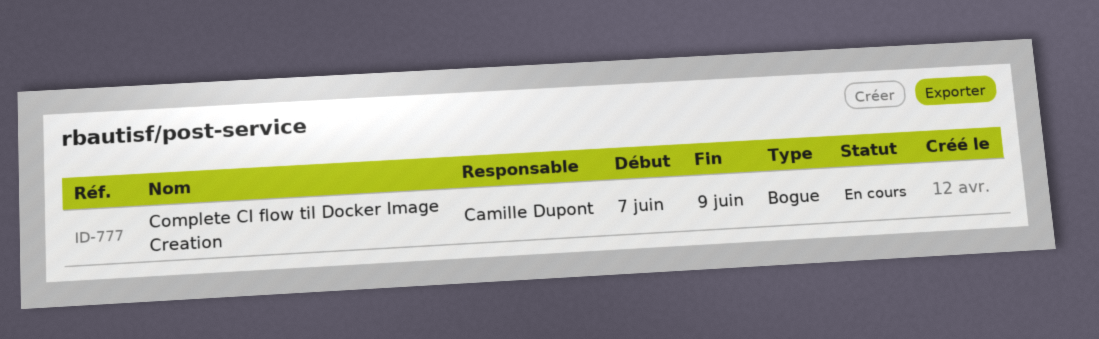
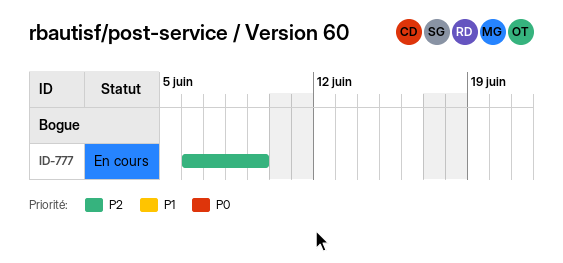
ID-777, start: Jun 7 -> Jun 6

